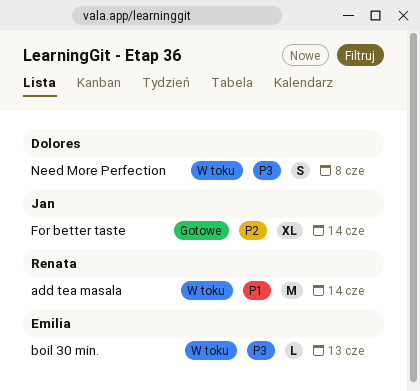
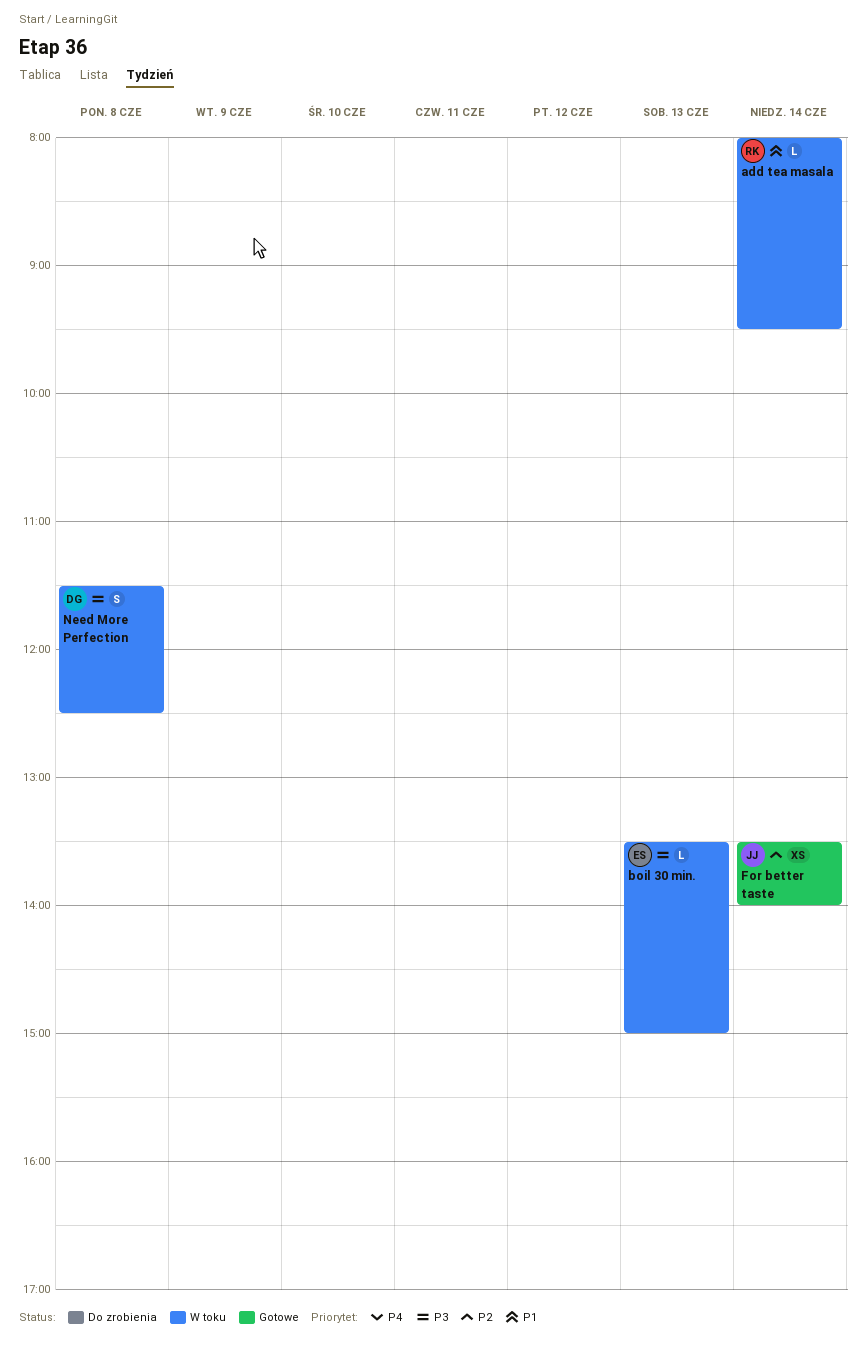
add tea masala, estimate: M -> L
For better taste, estimate: XL -> XS

